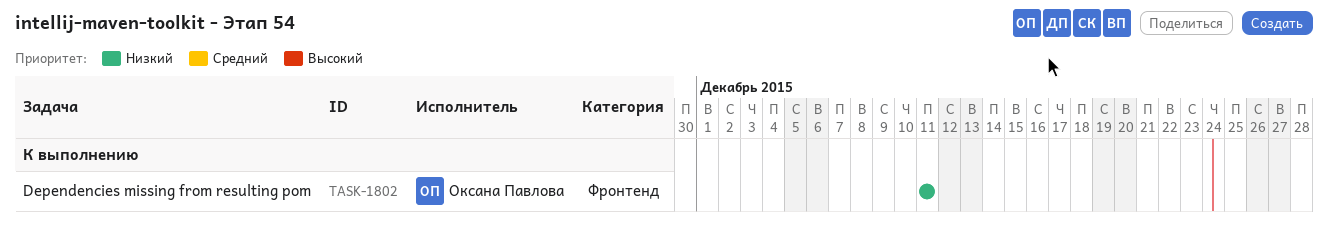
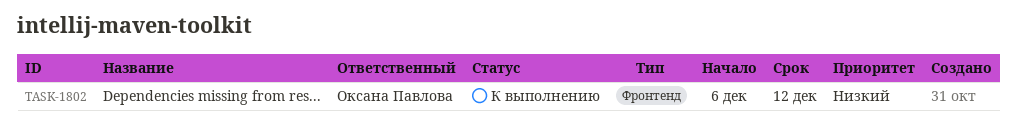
TASK-1802, start: Dec 11 -> Dec 6
TASK-1802, due: Dec 11 -> Dec 12

